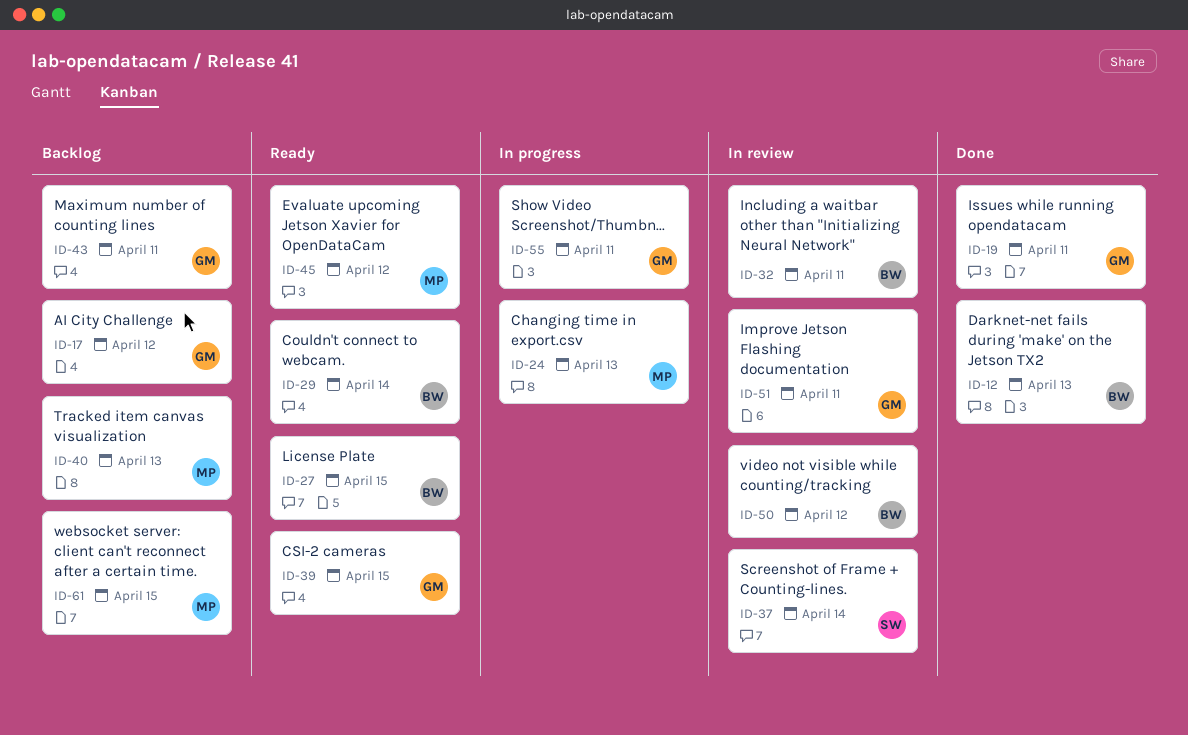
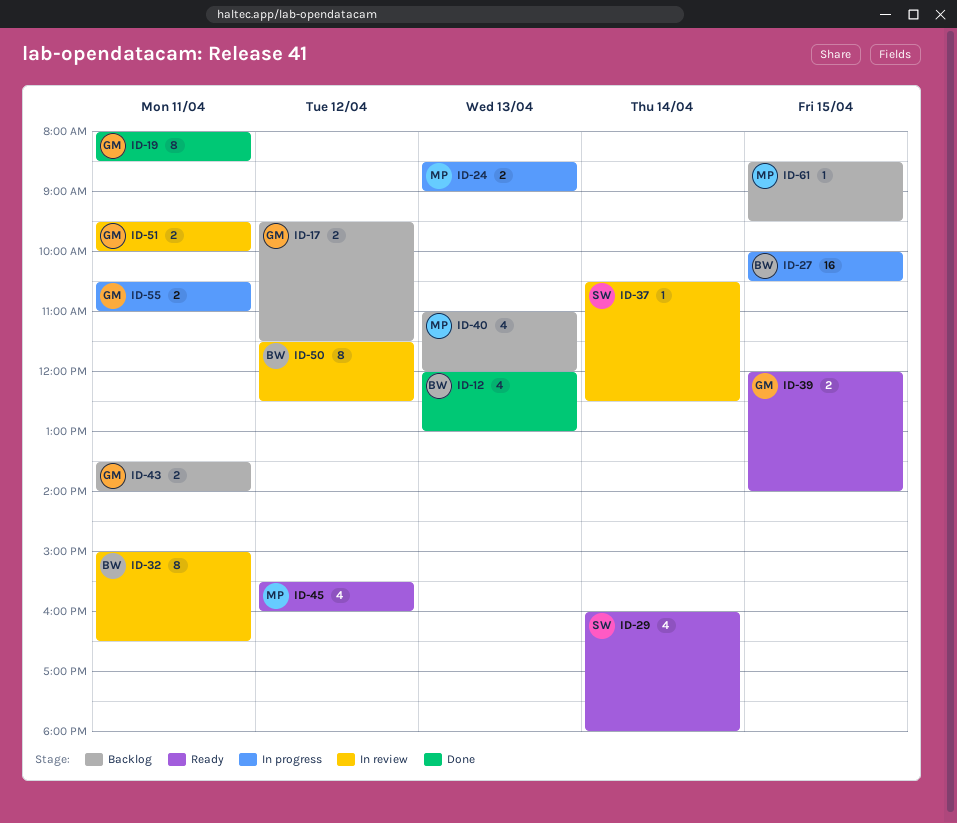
ID-27, status: Ready -> In progress
ID-29, owner: BW -> SW

